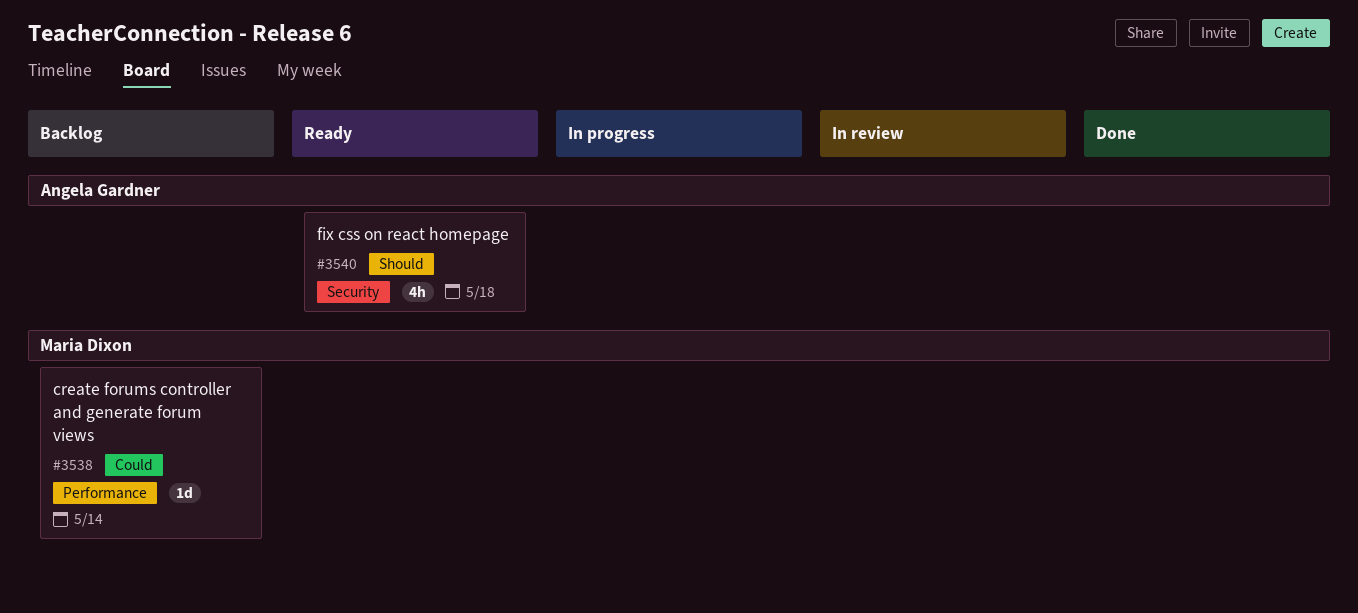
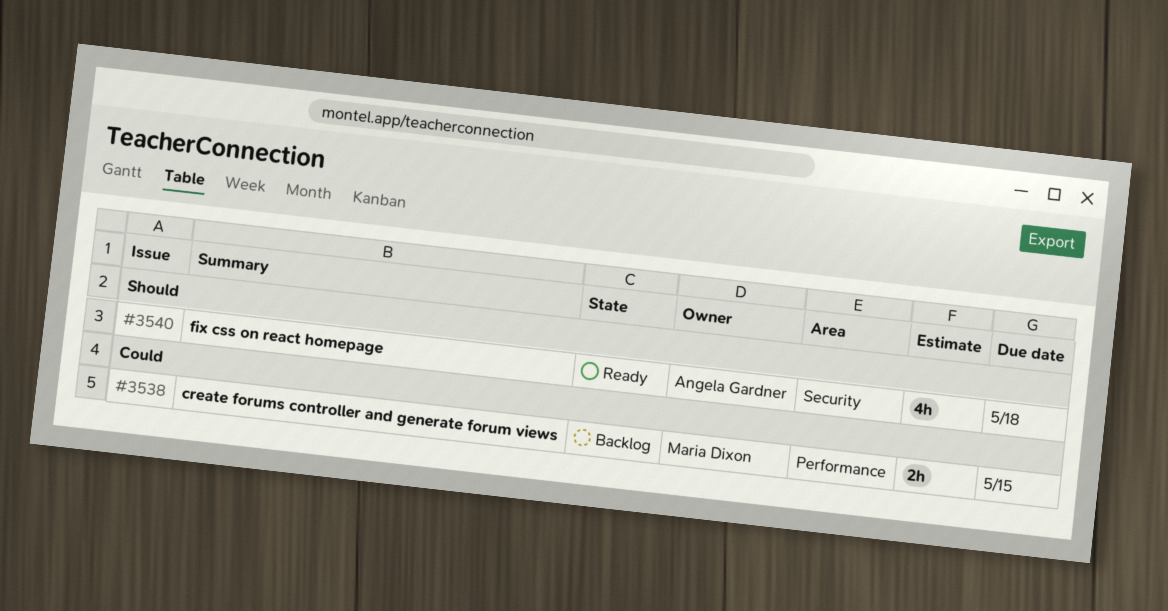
#3538, estimate: 1d -> 2h
#3538, due: May 14 -> May 15

